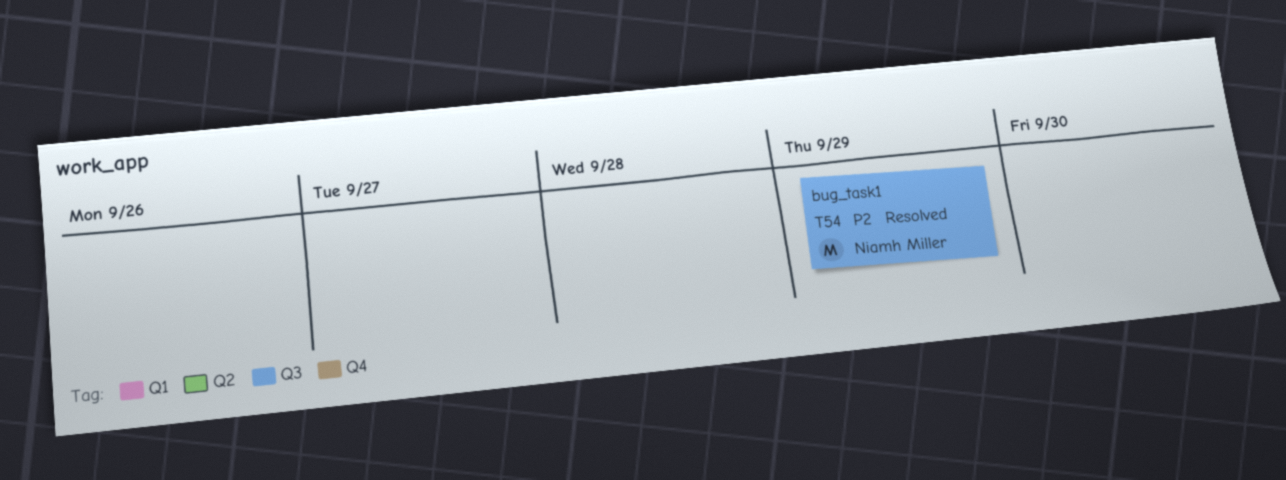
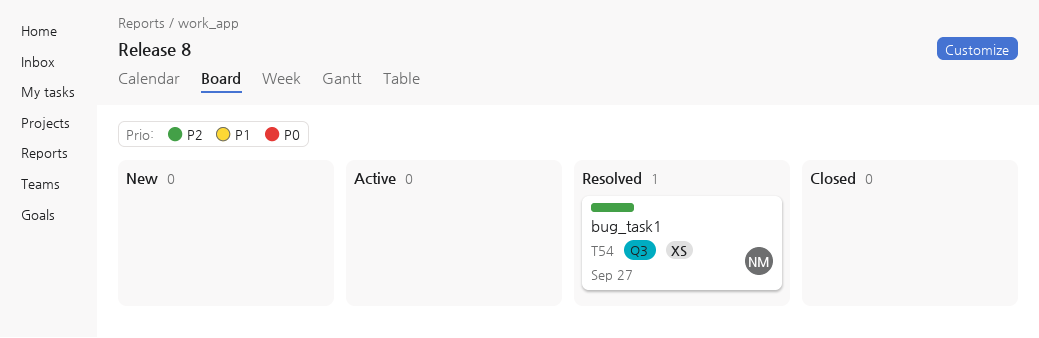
T54, estimate: M -> XS
T54, due: Sep 29 -> Sep 27

